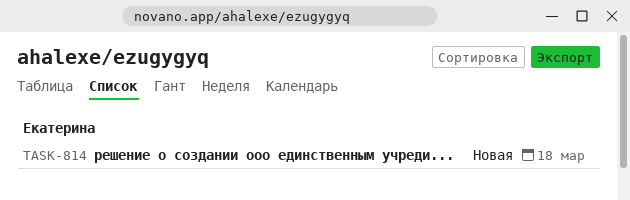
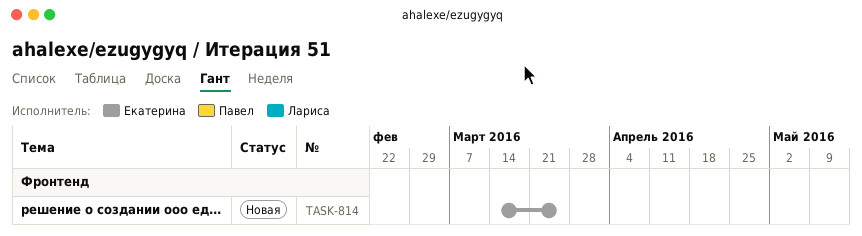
TASK-814, due: Mar 18 -> Mar 25

